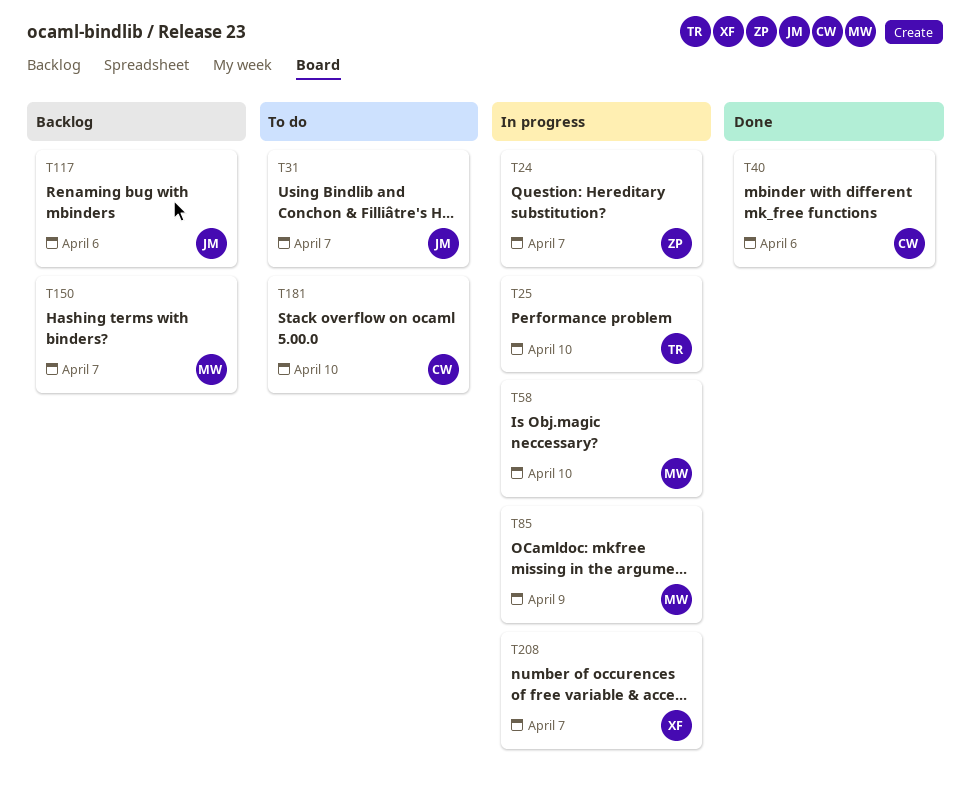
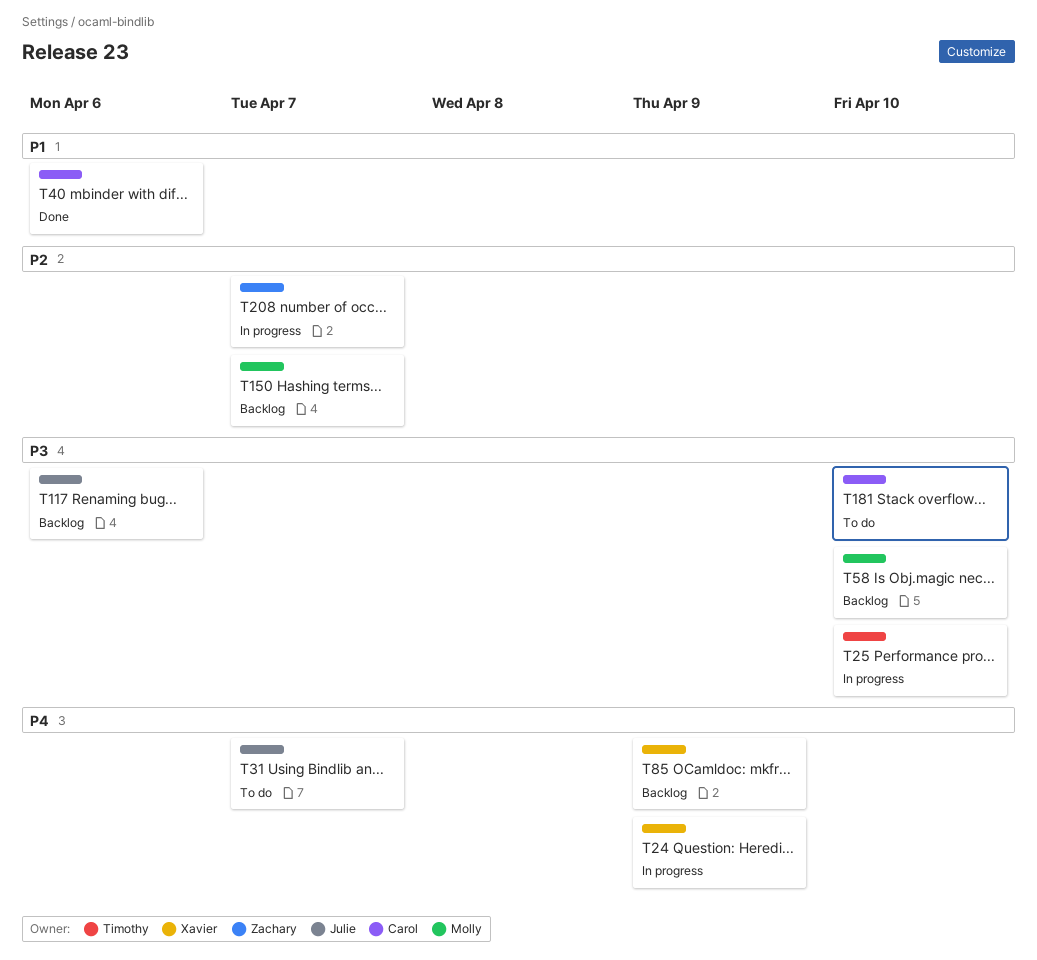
T24, owner: Zachary -> Xavier
T24, due: Apr 7 -> Apr 9
T58, status: In progress -> Backlog
T85, status: In progress -> Backlog
T85, owner: Molly -> Xavier
T208, owner: Xavier -> Zachary

